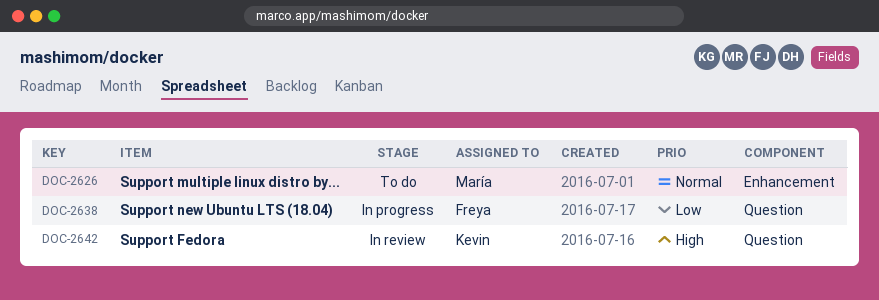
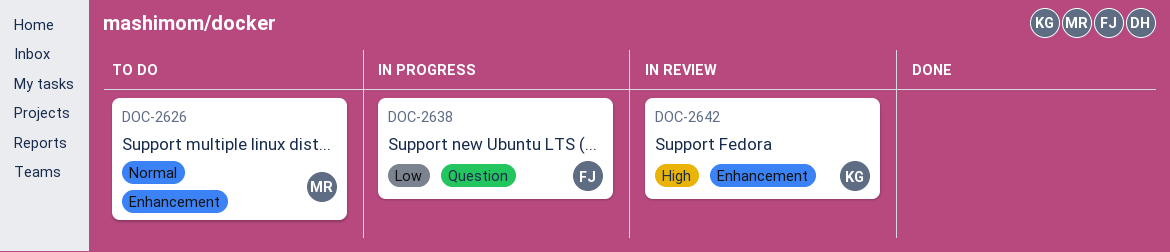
DOC-2642, label: Question -> Enhancement

